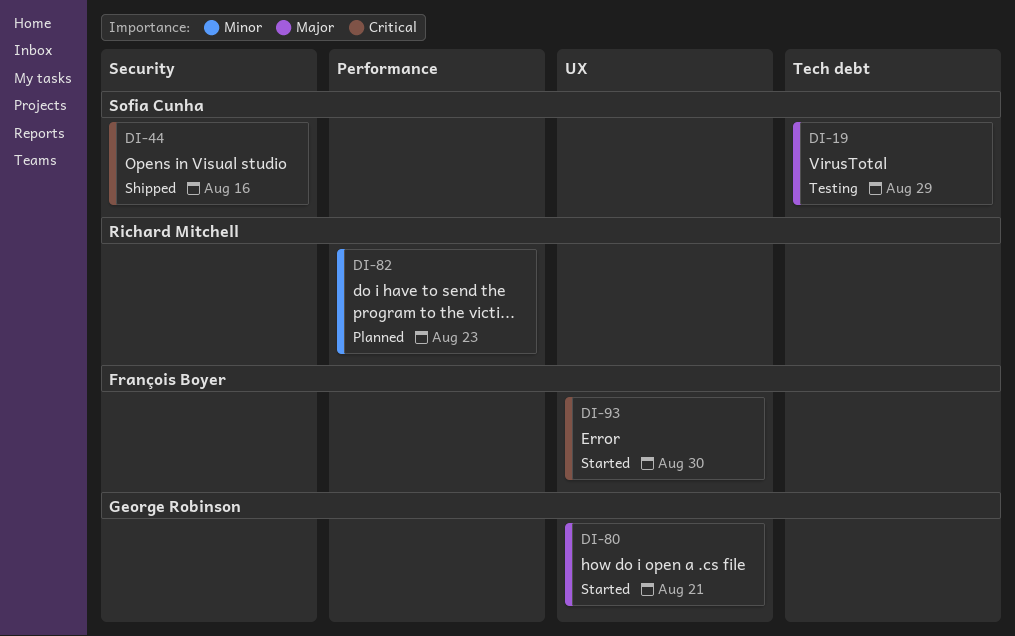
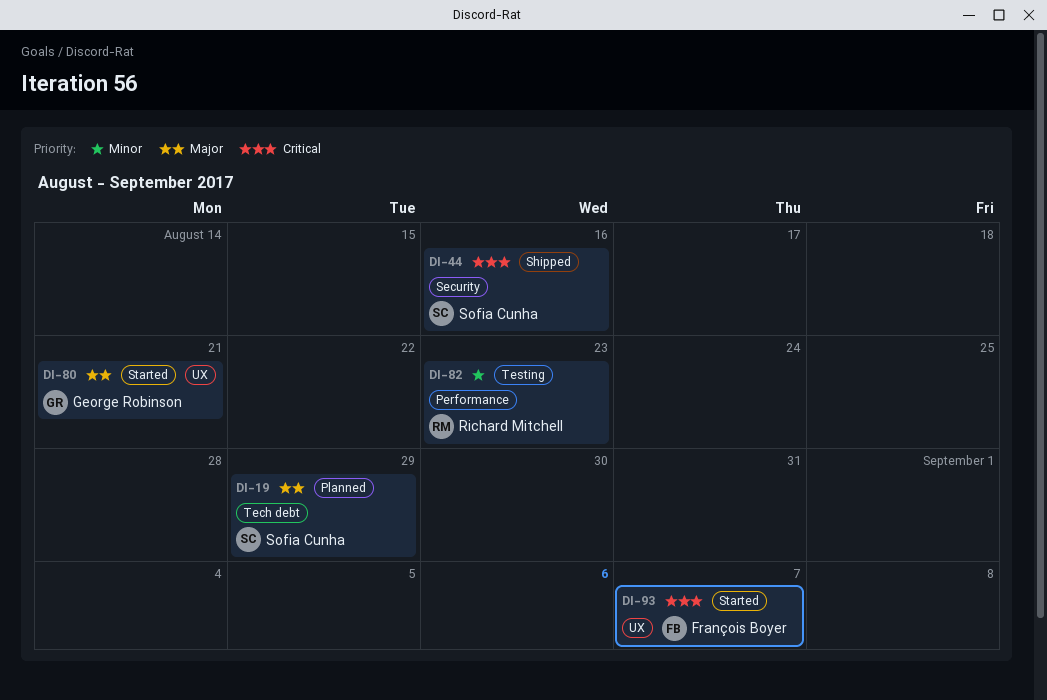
DI-19, status: Testing -> Planned
DI-82, status: Planned -> Testing
DI-93, due: Aug 30 -> Sep 7

